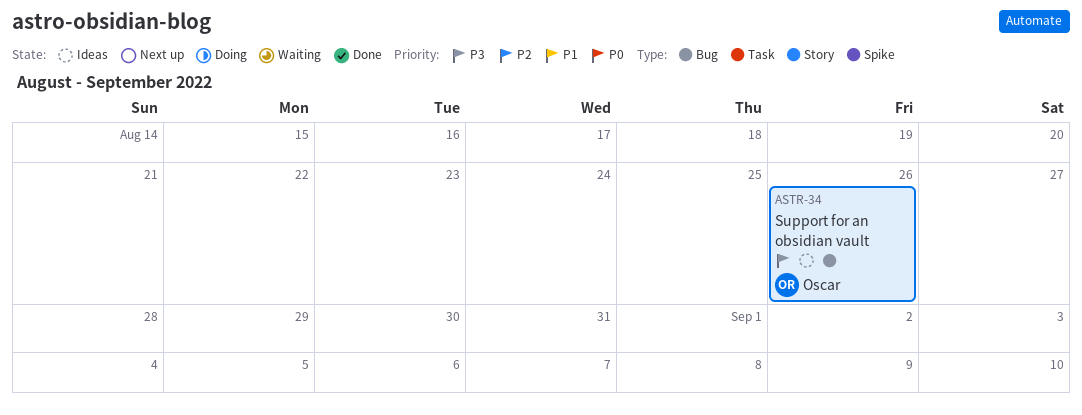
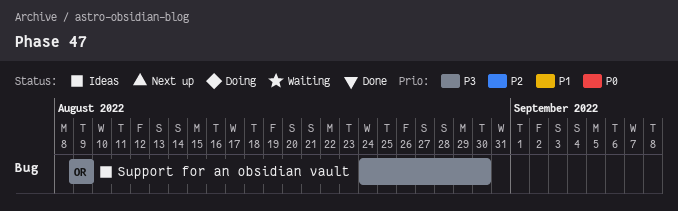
Support for an obsidian vault, due: Aug 26 -> Aug 30

